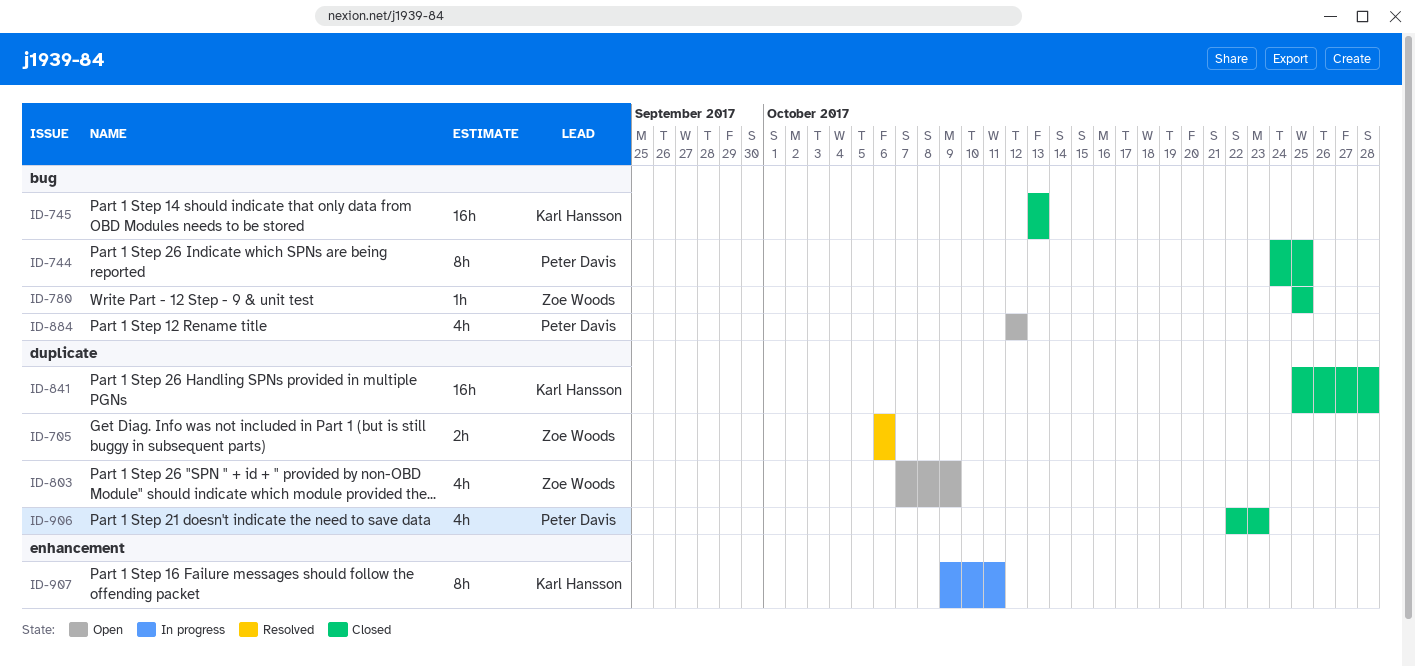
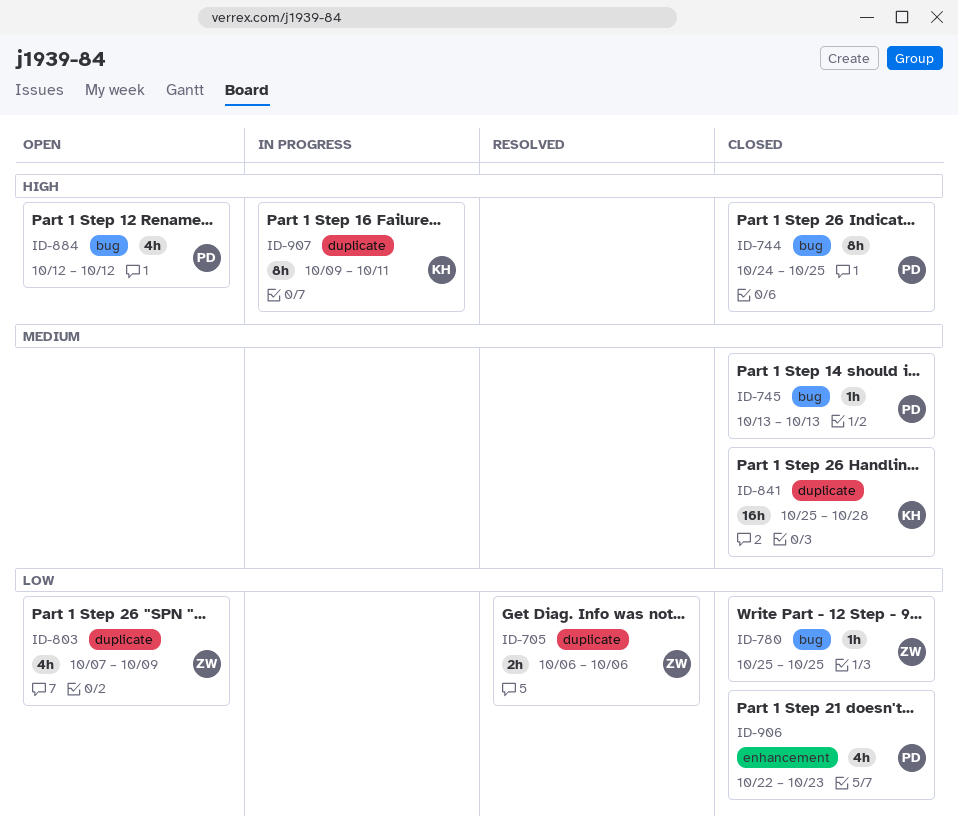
ID-745, owner: Karl Hansson -> Peter Davis
ID-745, estimate: 16h -> 1h
ID-906, label: duplicate -> enhancement
ID-907, label: enhancement -> duplicate

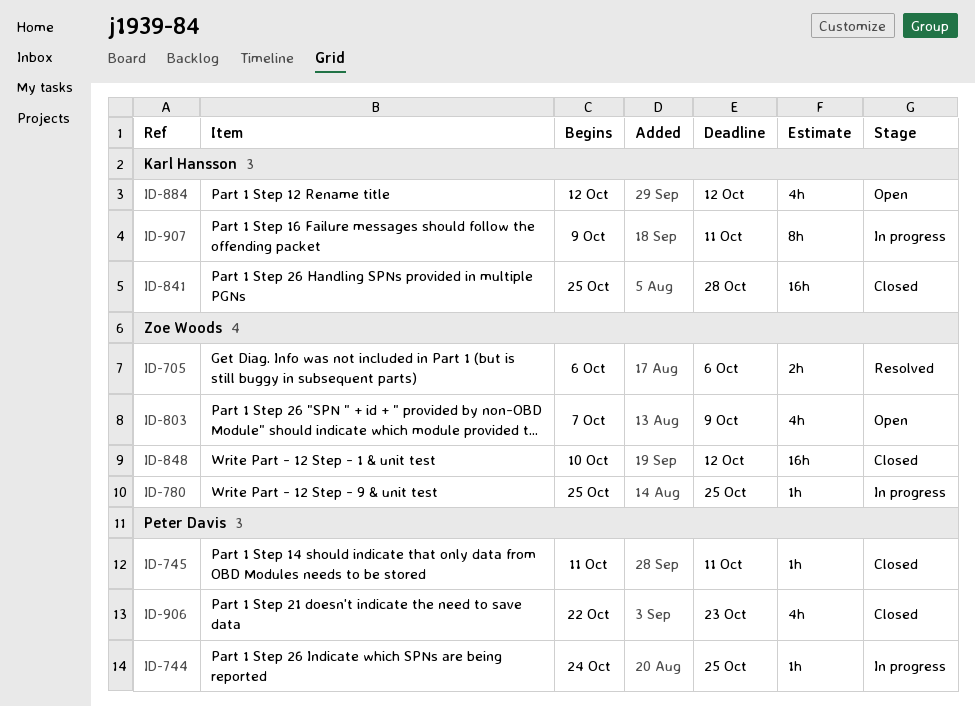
ID-744, status: Closed -> In progress
ID-744, estimate: 8h -> 1h
ID-745, start: Oct 13 -> Oct 11
ID-745, due: Oct 13 -> Oct 11
ID-780, status: Closed -> In progress
ID-848: none -> present
ID-884, owner: Peter Davis -> Karl Hansson

